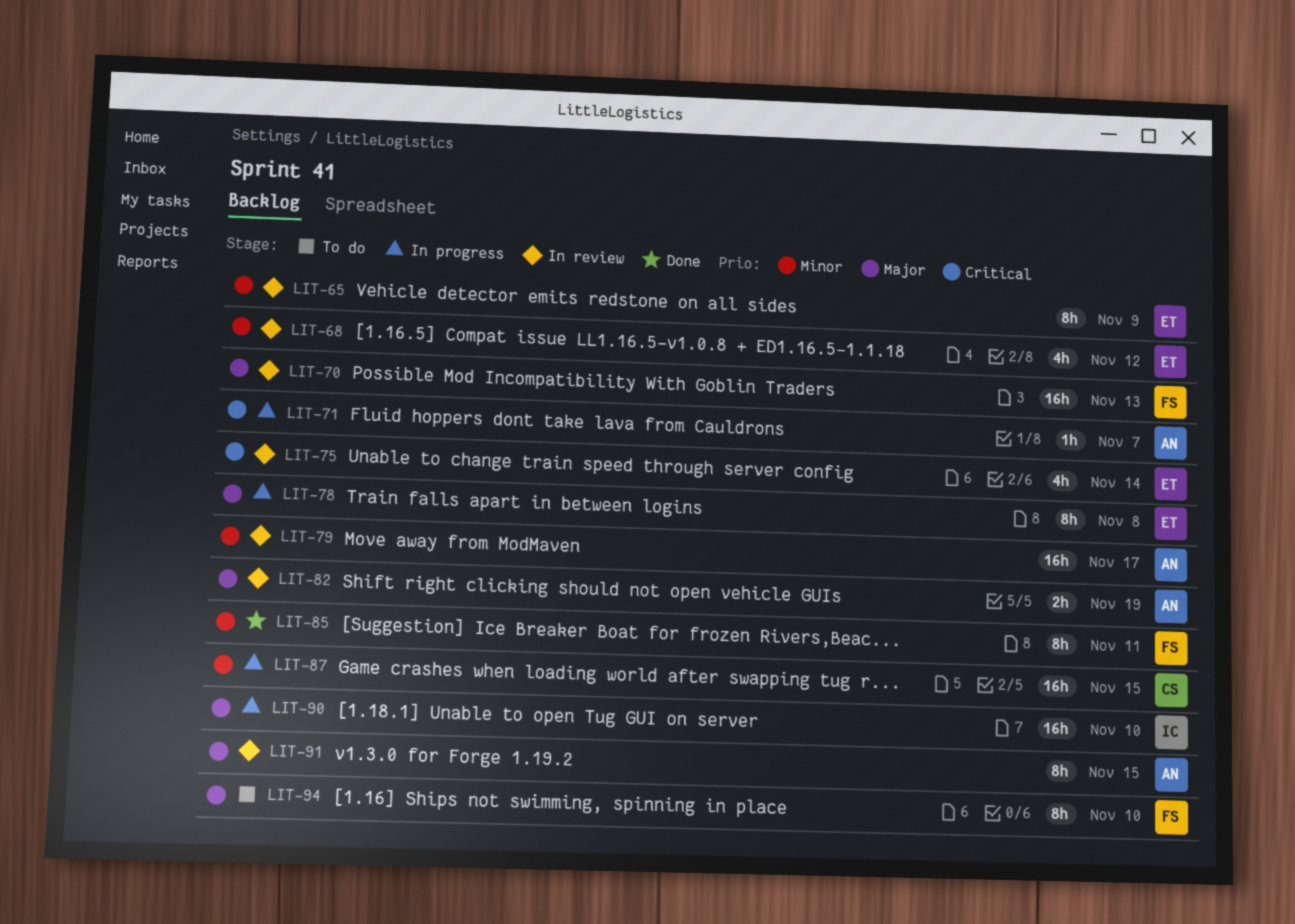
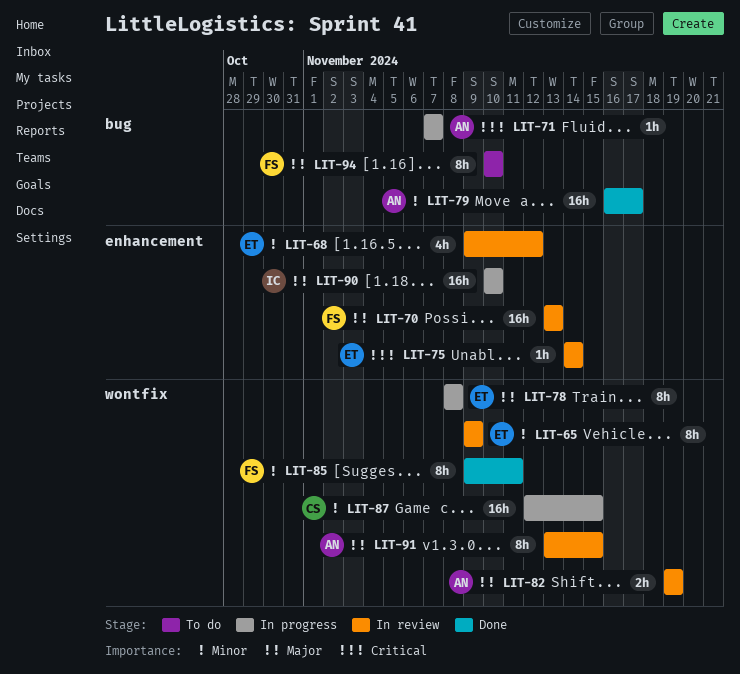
LIT-75, estimate: 4h -> 1h
LIT-79, status: In review -> Done

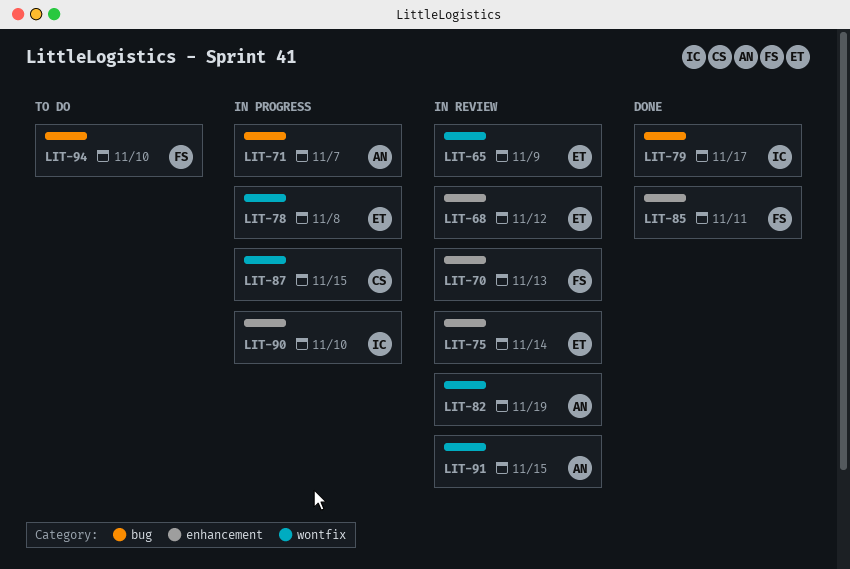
LIT-79, owner: AN -> IC
LIT-85, label: wontfix -> enhancement

